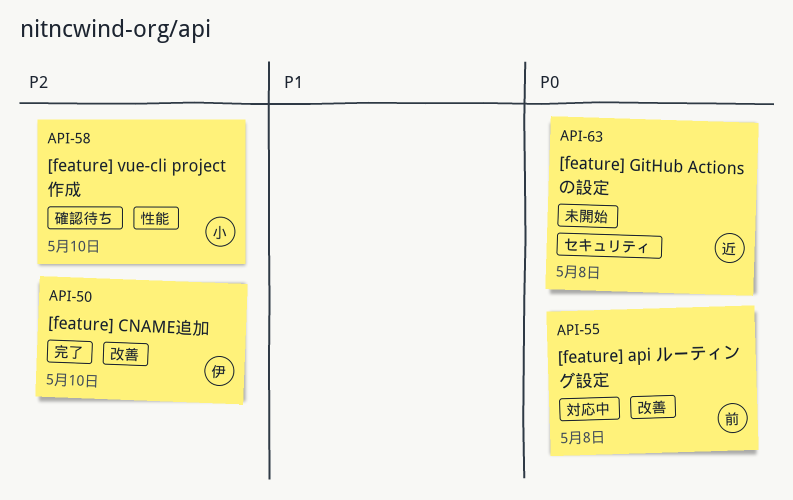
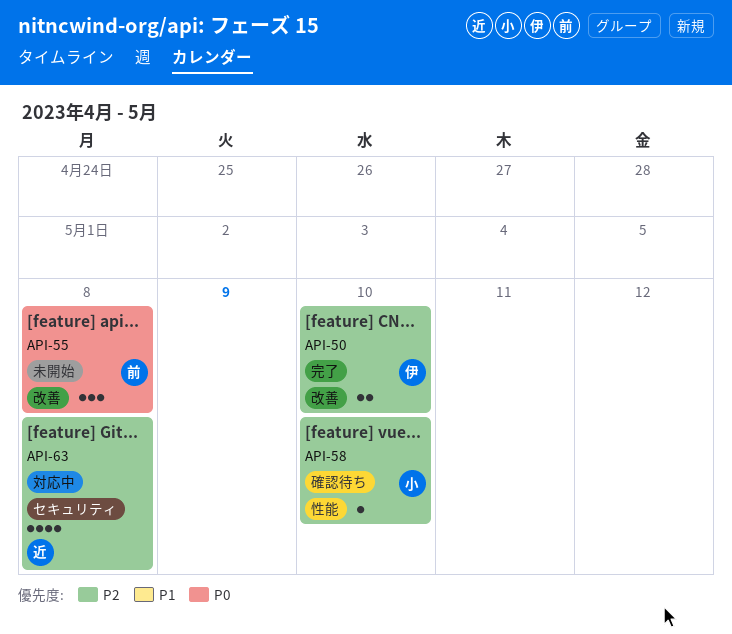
API-55, status: 対応中 -> 未開始
API-63, status: 未開始 -> 対応中
API-63, priority: P0 -> P2

